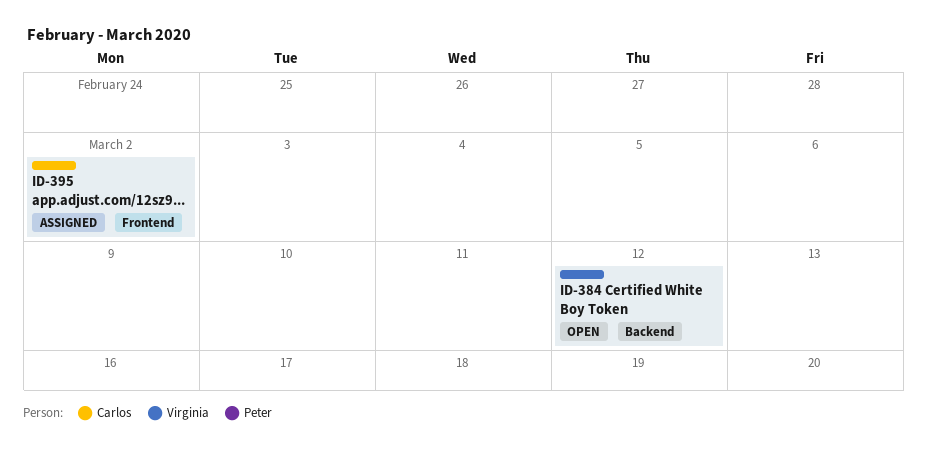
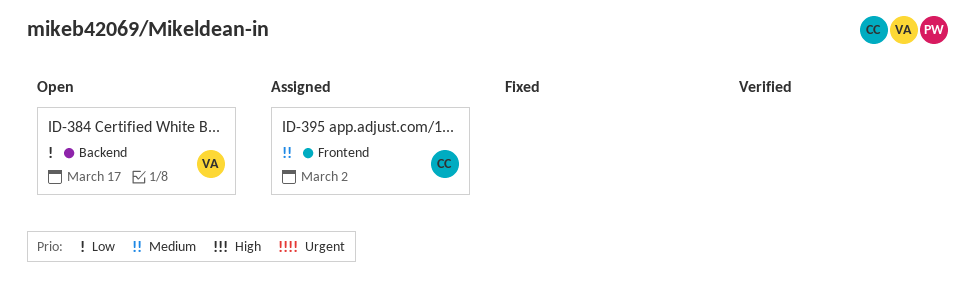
ID-384, due: Mar 12 -> Mar 17

